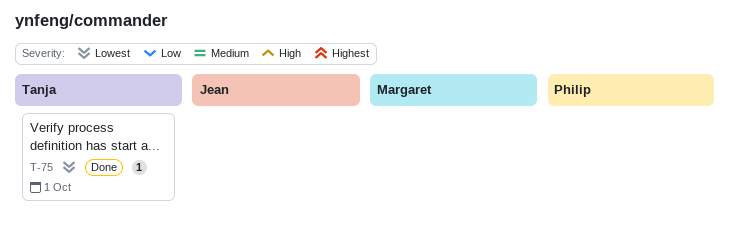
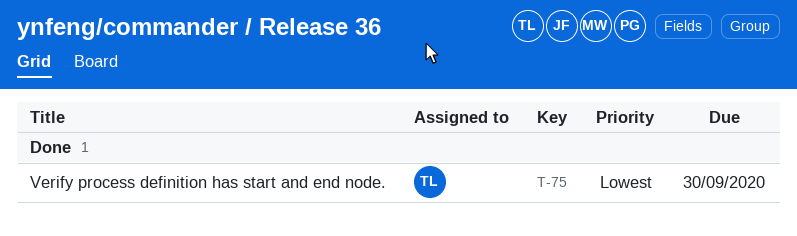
T-75, due: Oct 1 -> Sep 30

